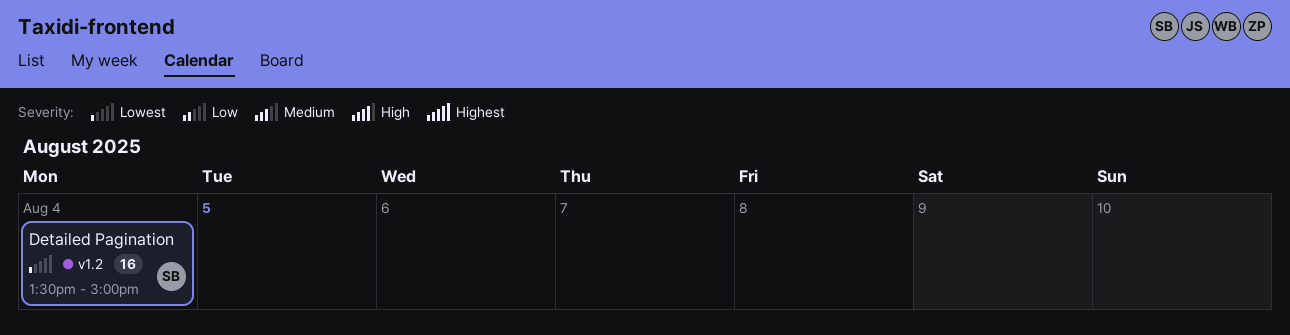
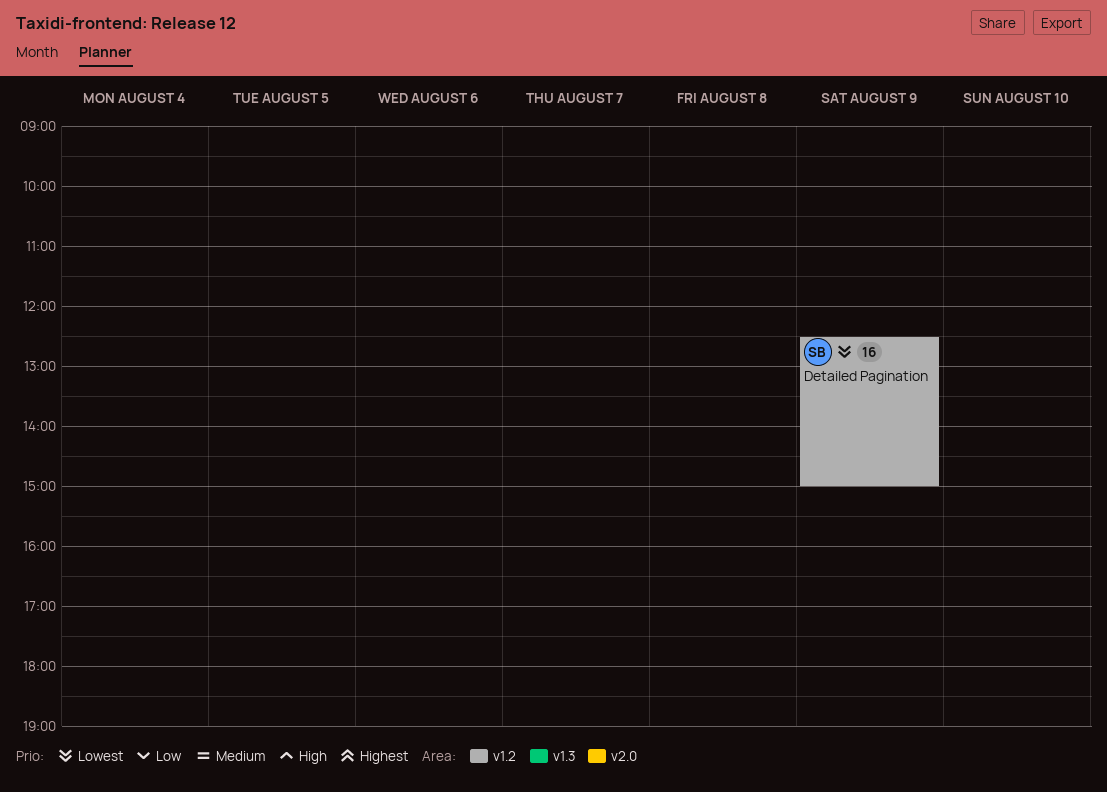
Detailed Pagination, day: Aug 4 -> Aug 9
Detailed Pagination, begins: 13:30 -> 12:30

